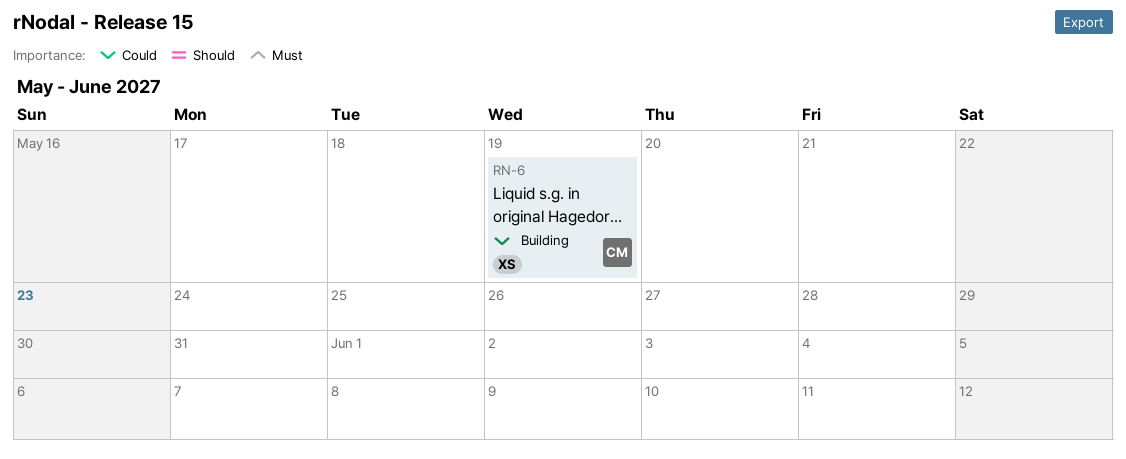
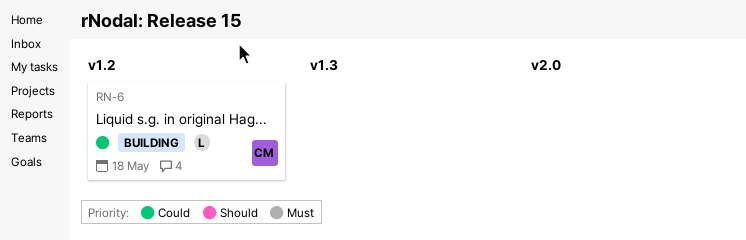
RN-6, estimate: XS -> L
RN-6, due: May 19 -> May 18

